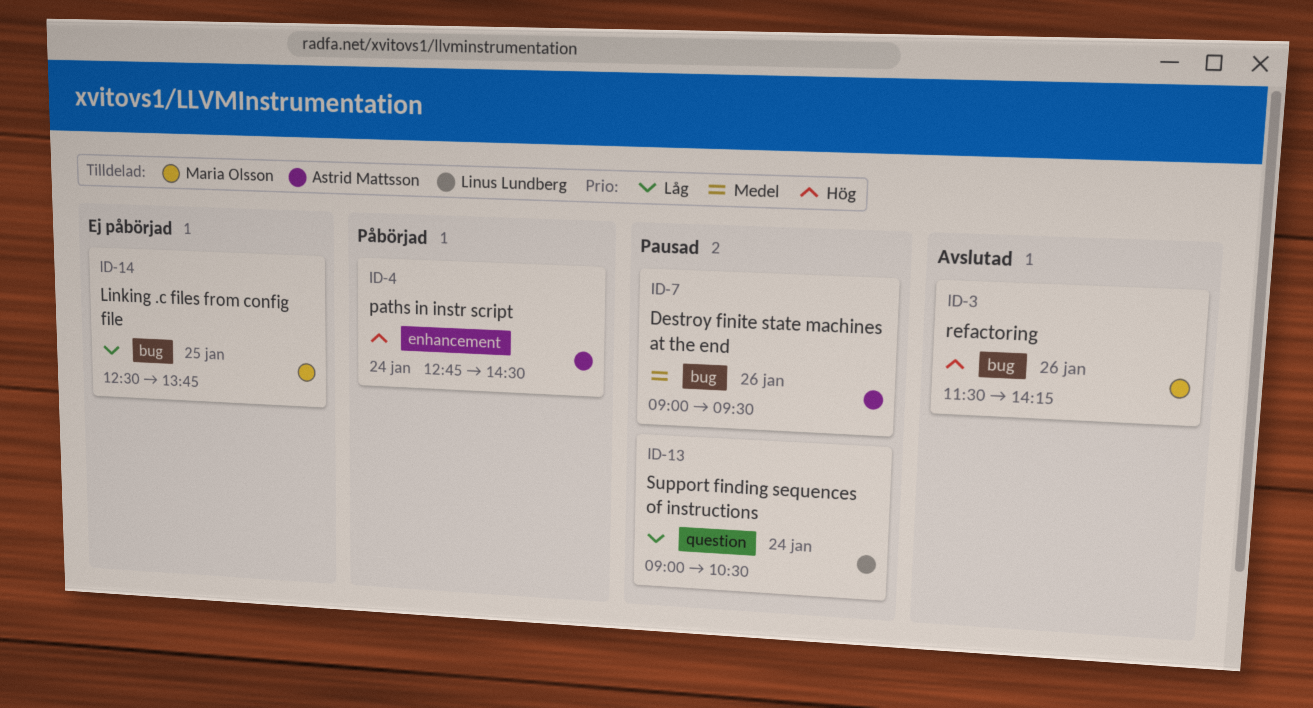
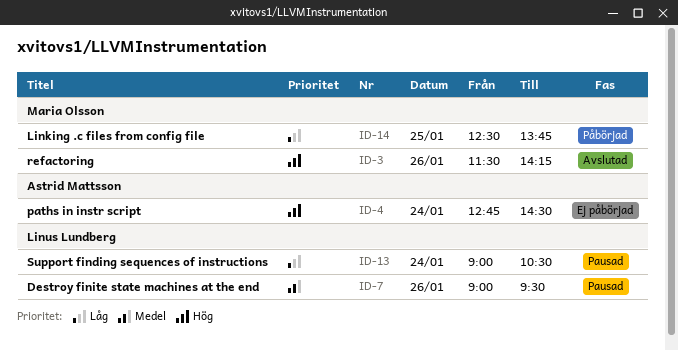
ID-4, status: Påbörjad -> Ej påbörjad
ID-7, owner: Astrid Mattsson -> Linus Lundberg
ID-14, status: Ej påbörjad -> Påbörjad

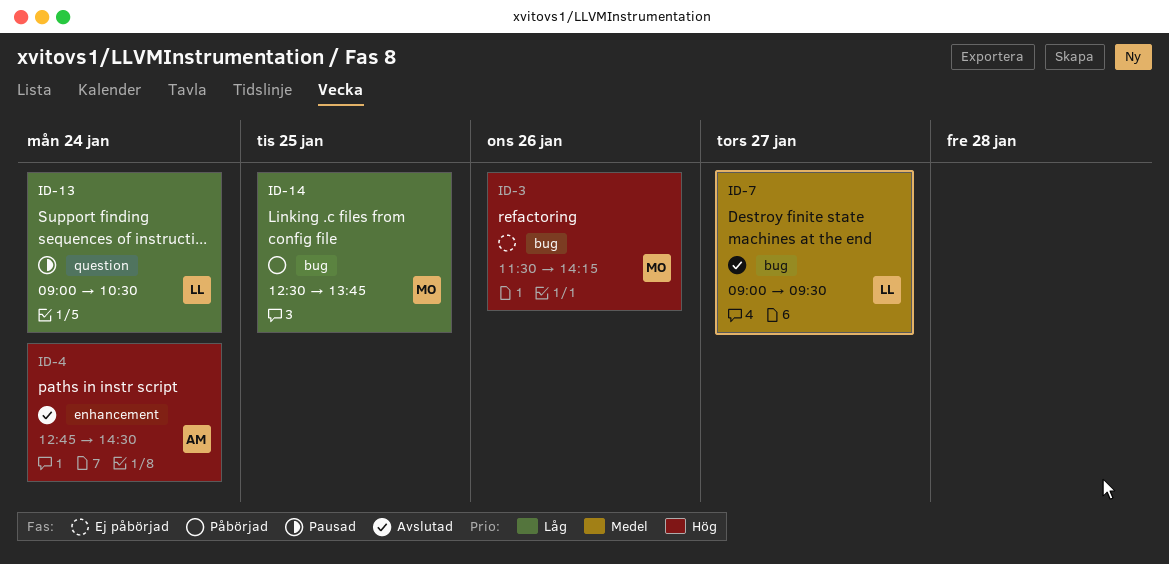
ID-3, status: Avslutad -> Ej påbörjad
ID-4, status: Ej påbörjad -> Avslutad
ID-7, status: Pausad -> Avslutad
ID-7, day: Jan 26 -> Jan 27

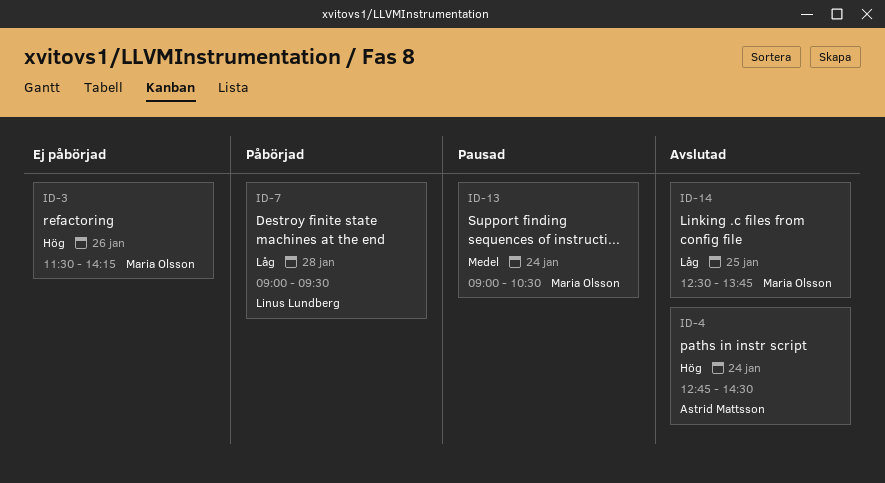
ID-7, status: Avslutad -> Påbörjad
ID-7, priority: Medel -> Låg
ID-7, day: Jan 27 -> Jan 28
ID-13, owner: Linus Lundberg -> Maria Olsson
ID-13, priority: Låg -> Medel
ID-14, status: Påbörjad -> Avslutad

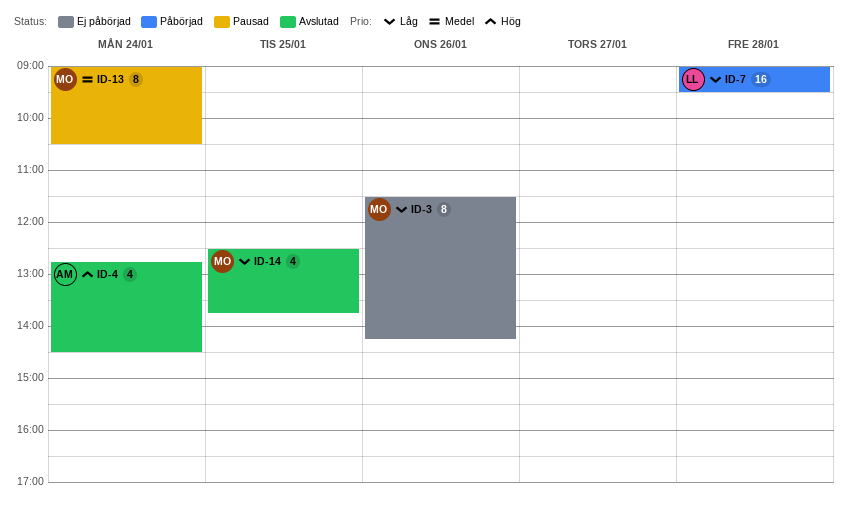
ID-3, priority: Hög -> Låg

